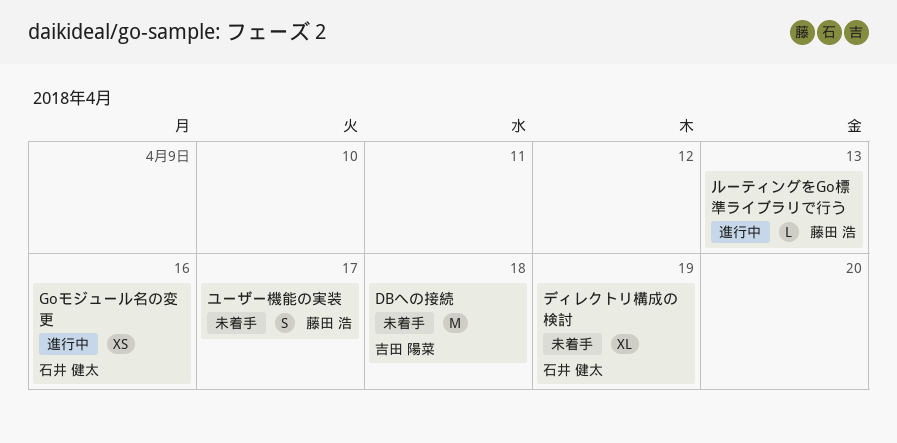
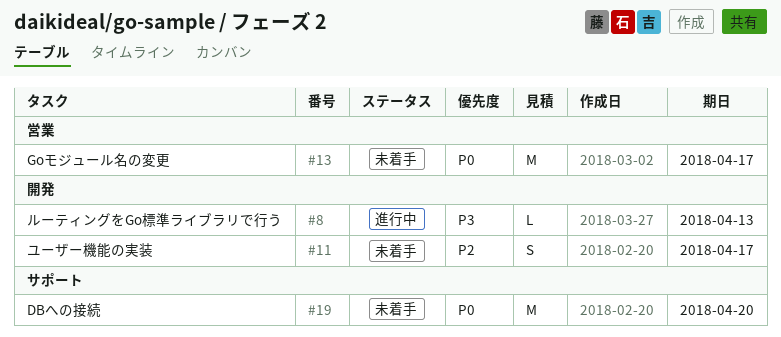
DBへの接続, due: Apr 18 -> Apr 20
Goモジュール名の変更, status: 進行中 -> 未着手
Goモジュール名の変更, estimate: XS -> M
Goモジュール名の変更, due: Apr 16 -> Apr 17
ディレクトリ構成の検討: present -> none

